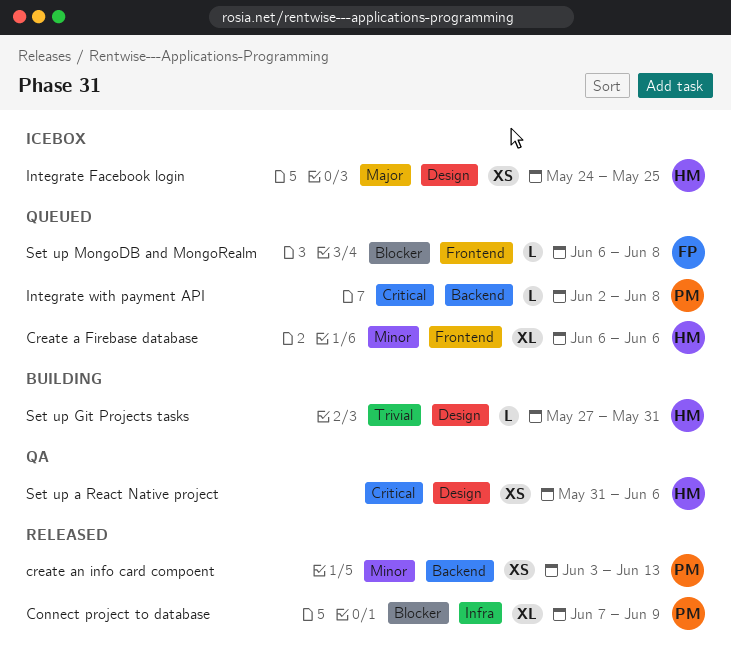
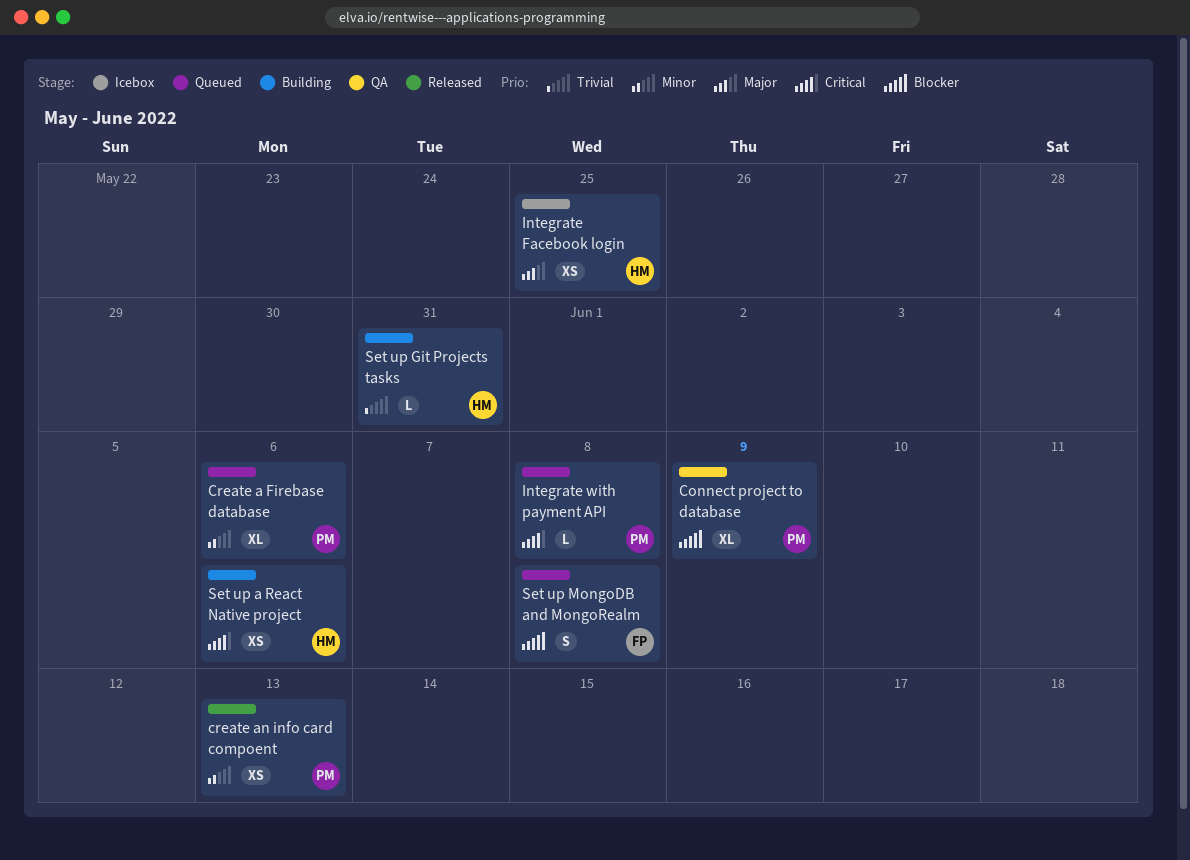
Connect project to database, status: Released -> QA
Create a Firebase database, owner: HM -> PM
Set up a React Native project, status: QA -> Building
Set up MongoDB and MongoRealm, estimate: L -> S

